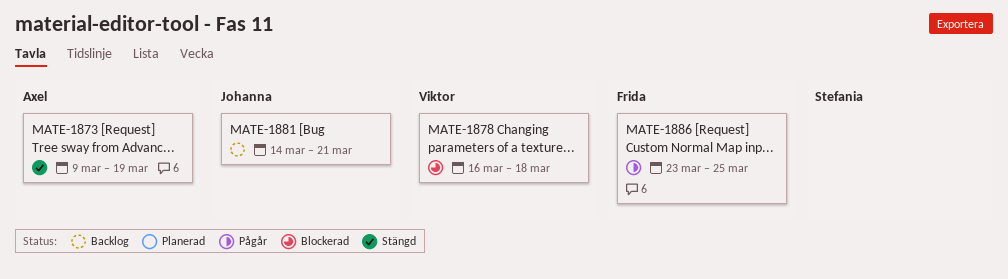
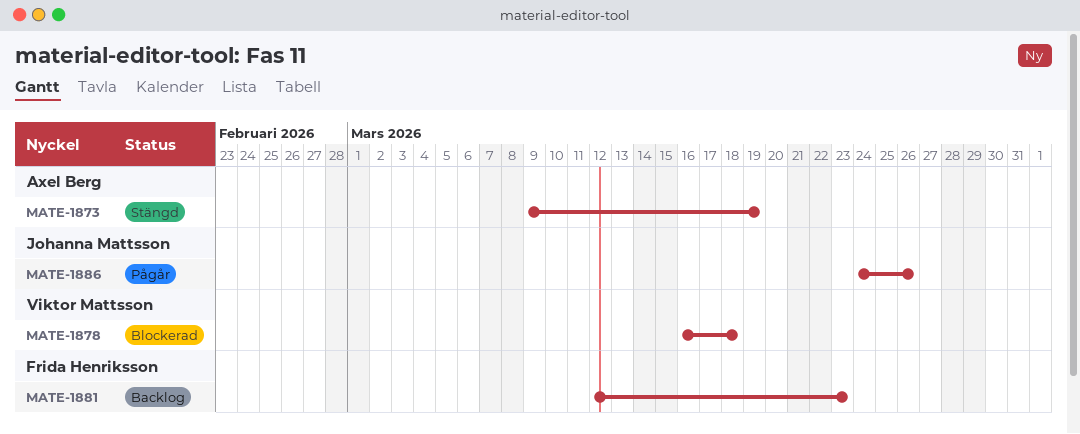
MATE-1881, owner: Johanna Mattsson -> Frida Henriksson
MATE-1881, start: Mar 14 -> Mar 12
MATE-1881, due: Mar 21 -> Mar 23
MATE-1886, owner: Frida Henriksson -> Johanna Mattsson
MATE-1886, start: Mar 23 -> Mar 24
MATE-1886, due: Mar 25 -> Mar 26

